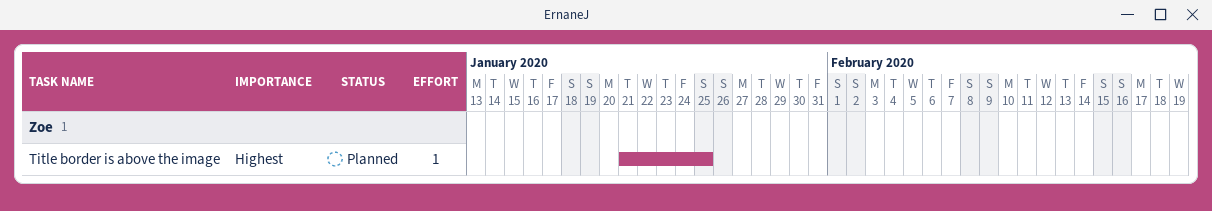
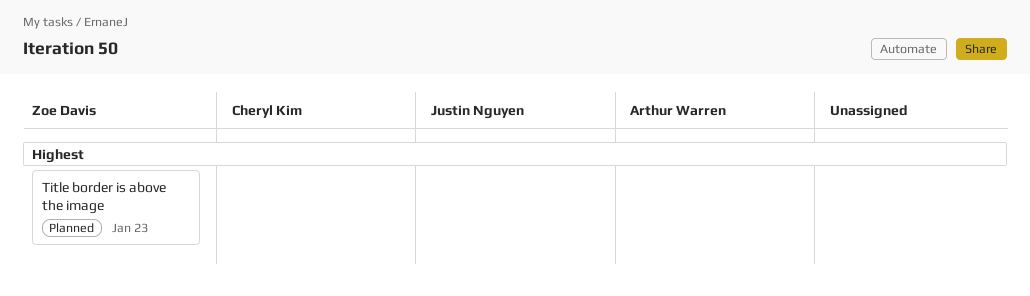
Title border is above the image, due: Jan 25 -> Jan 23

